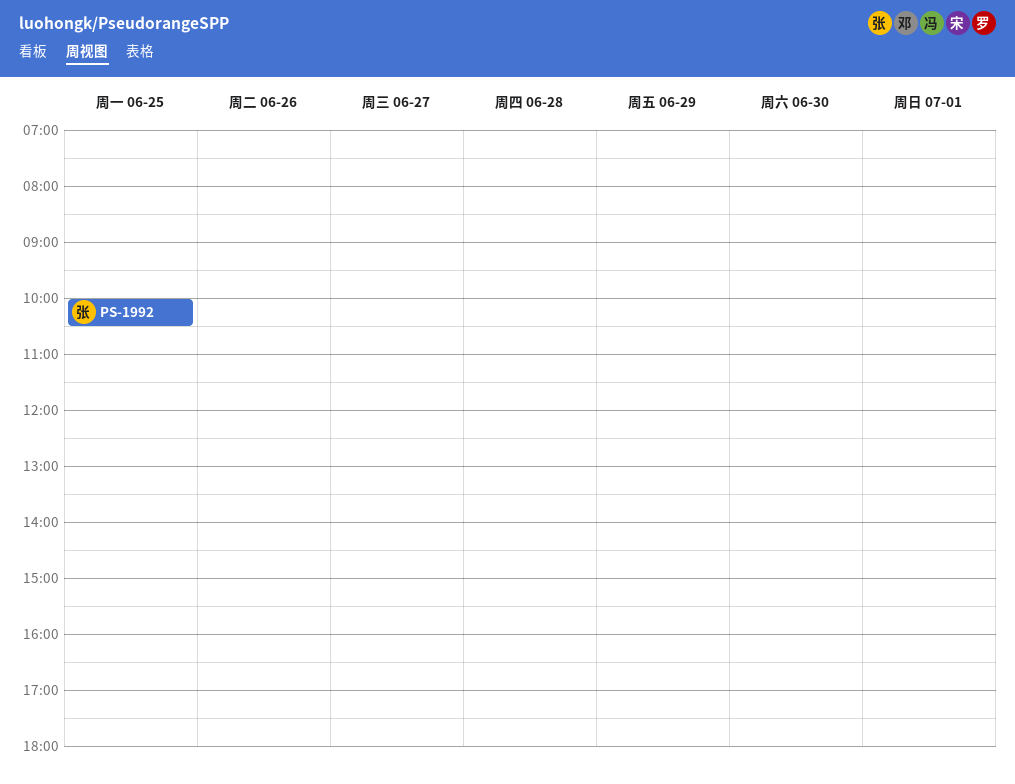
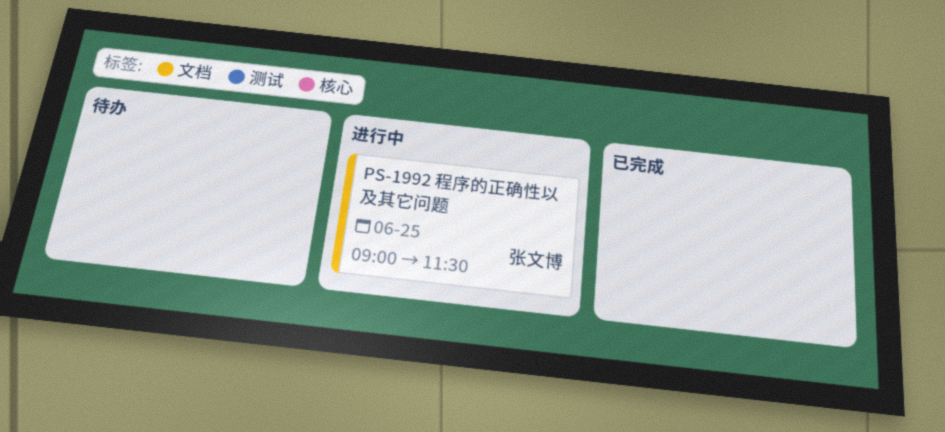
PS-1992, begins: 10:00 -> 09:00
PS-1992, ends: 10:30 -> 11:30

